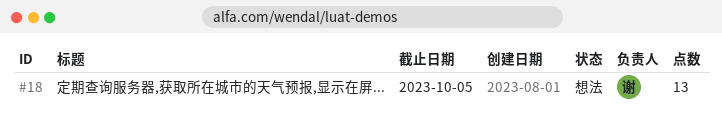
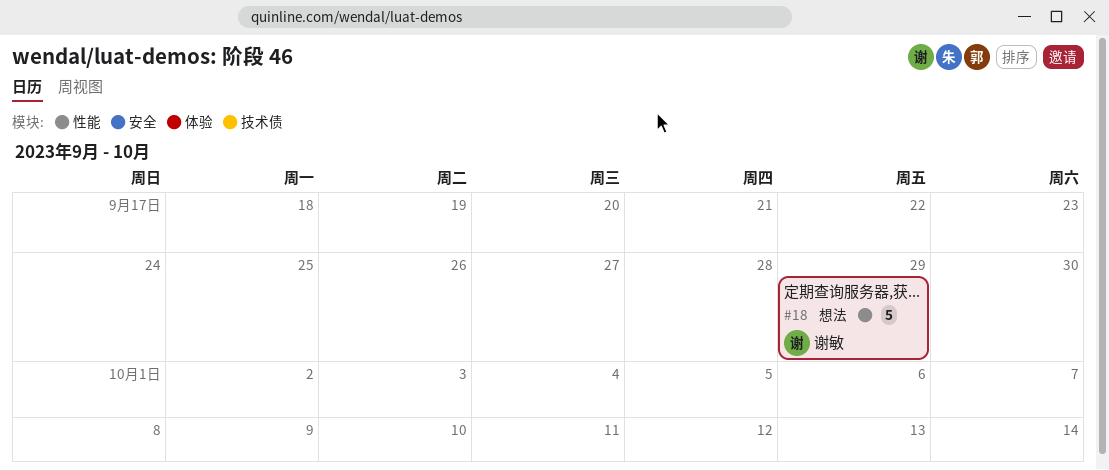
#18, estimate: 13 -> 5
#18, due: Oct 5 -> Sep 29

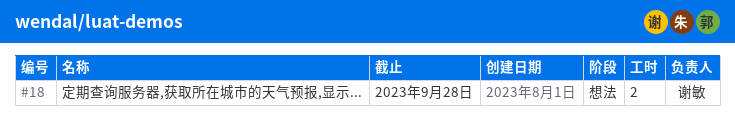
#18, estimate: 5 -> 2
#18, due: Sep 29 -> Sep 28

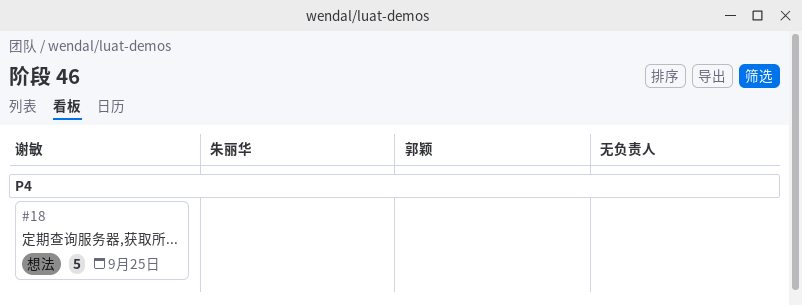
#18, estimate: 2 -> 5
#18, due: Sep 28 -> Sep 25

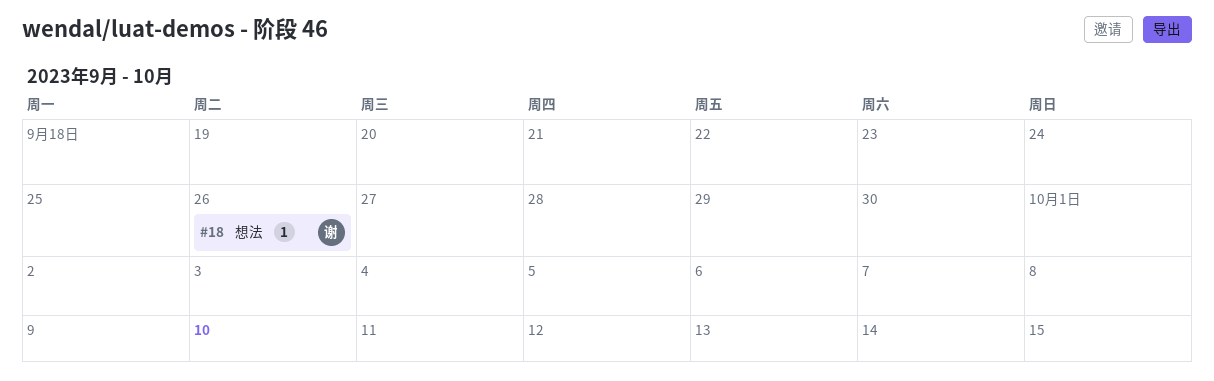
#18, estimate: 5 -> 1
#18, due: Sep 25 -> Sep 26

